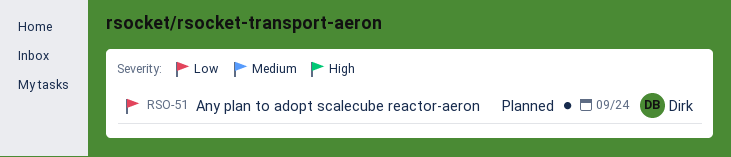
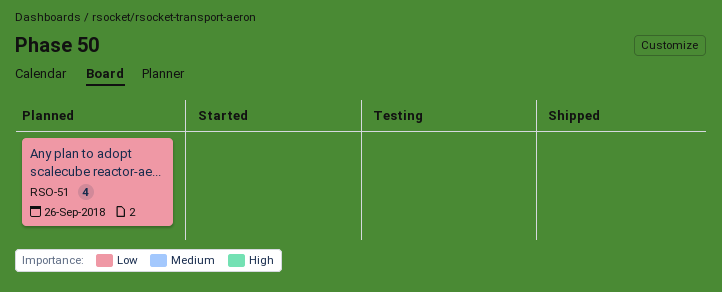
RSO-51, estimate: 1 -> 4
RSO-51, due: Sep 24 -> Sep 26

